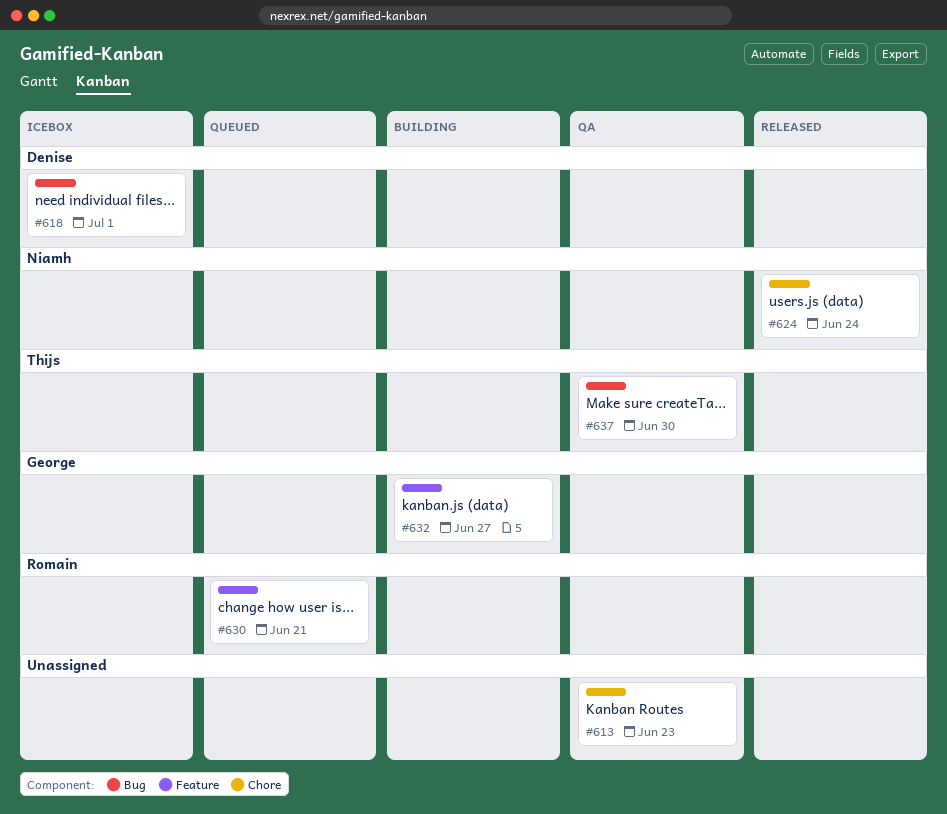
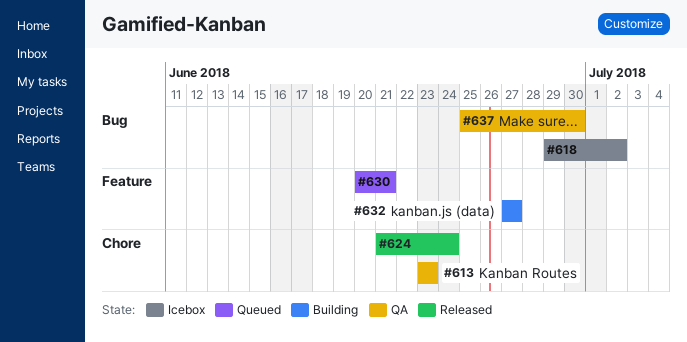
#618, due: Jul 1 -> Jul 2

